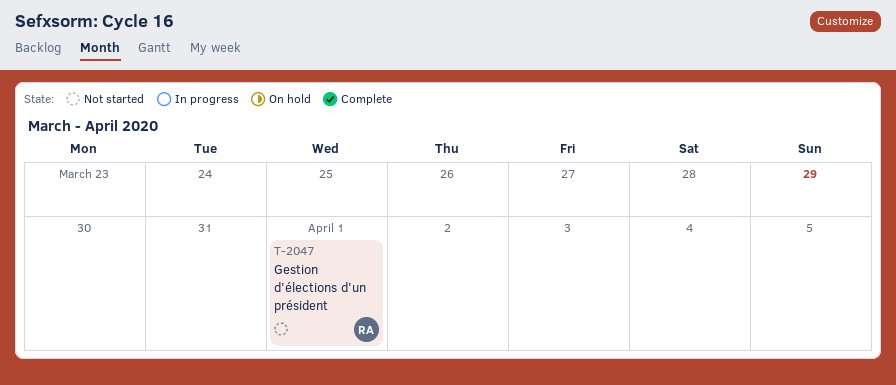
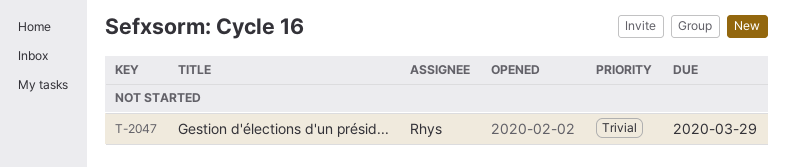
T-2047, due: Apr 1 -> Mar 29

